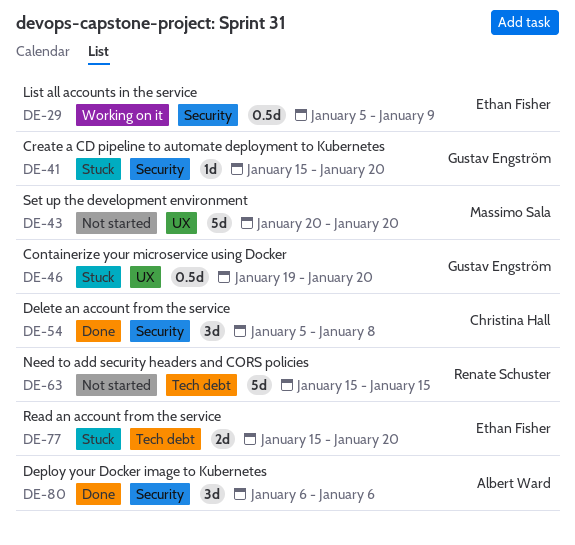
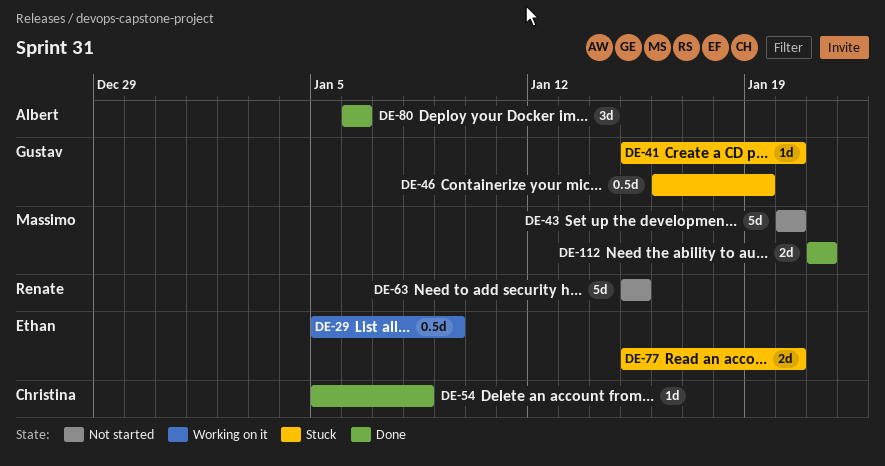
DE-46, start: Jan 19 -> Jan 16
DE-46, due: Jan 20 -> Jan 19
DE-54, estimate: 3d -> 1d
DE-112: none -> present

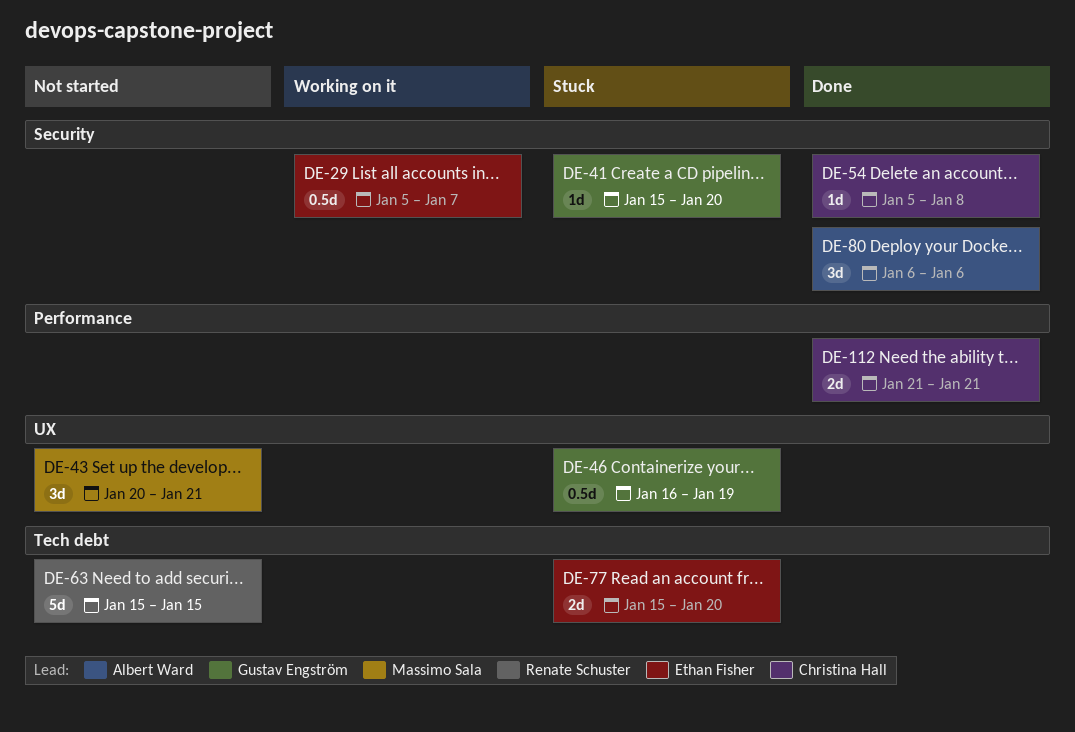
DE-29, due: Jan 9 -> Jan 7
DE-43, estimate: 5d -> 3d
DE-43, due: Jan 20 -> Jan 21
DE-112, owner: Massimo Sala -> Christina Hall

